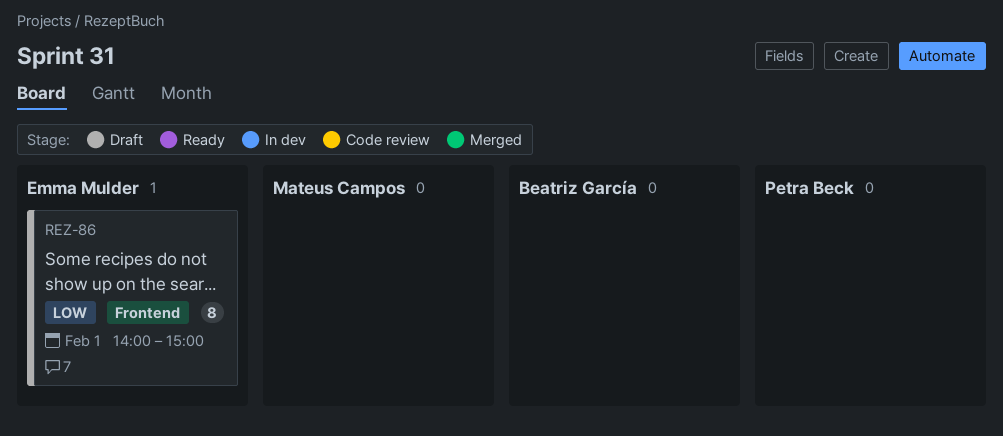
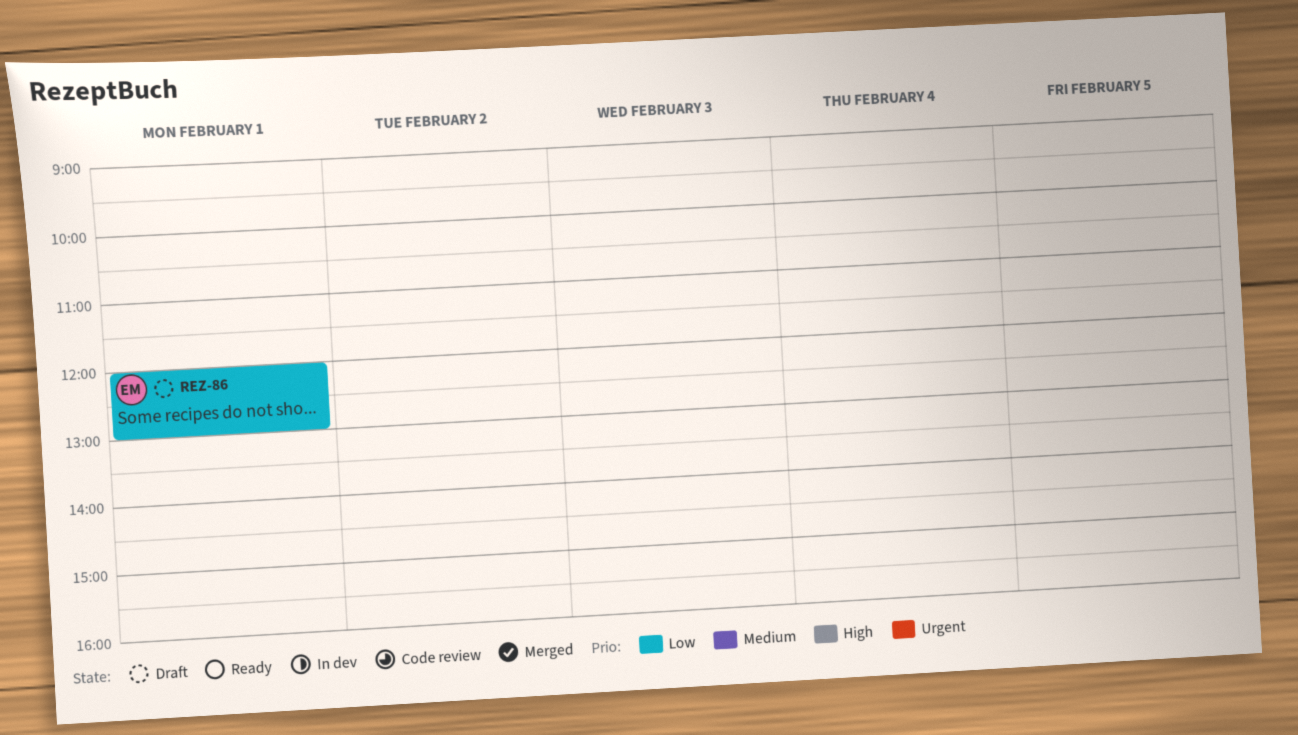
REZ-86, begins: 14:00 -> 12:00
REZ-86, ends: 15:00 -> 13:00

